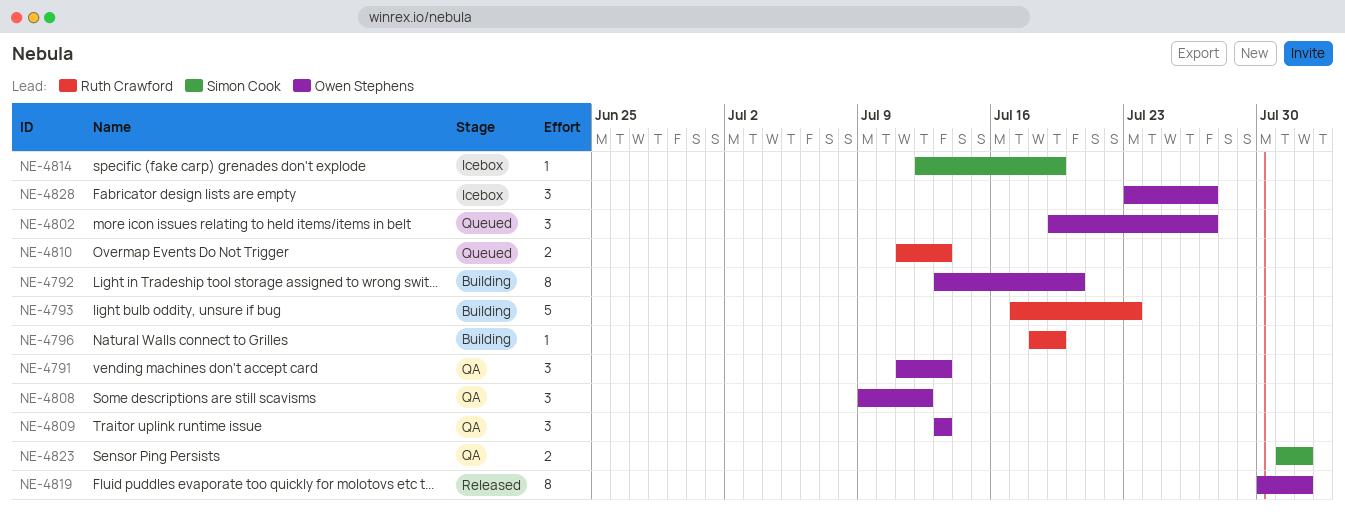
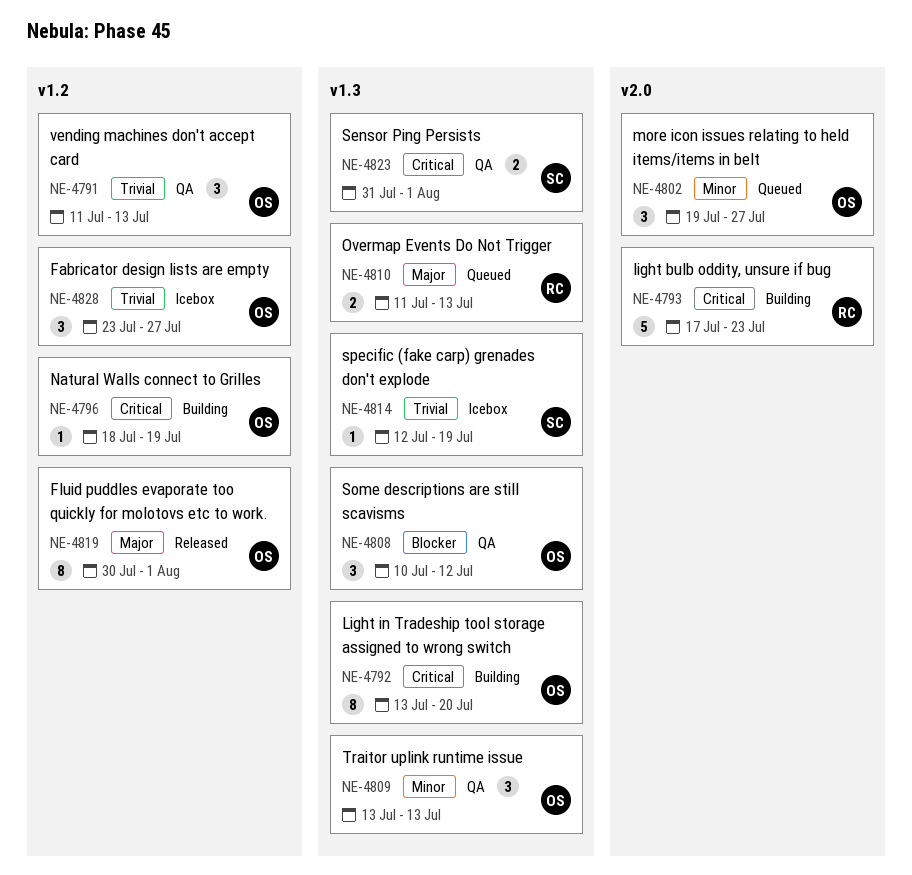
NE-4796, owner: Ruth Crawford -> Owen Stephens
NE-4808, start: Jul 9 -> Jul 10

